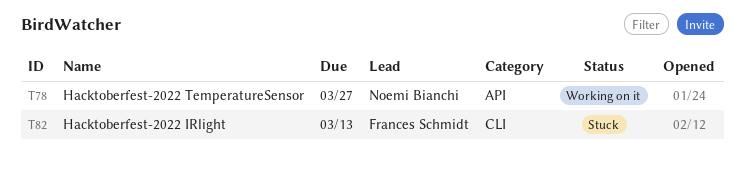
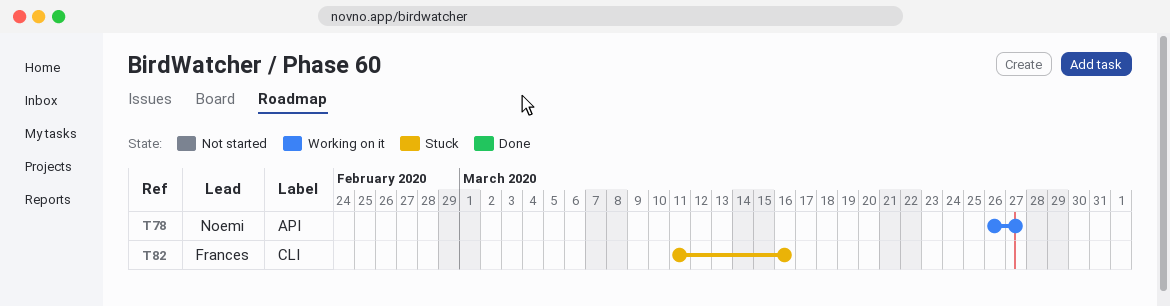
T82, due: Mar 13 -> Mar 16

